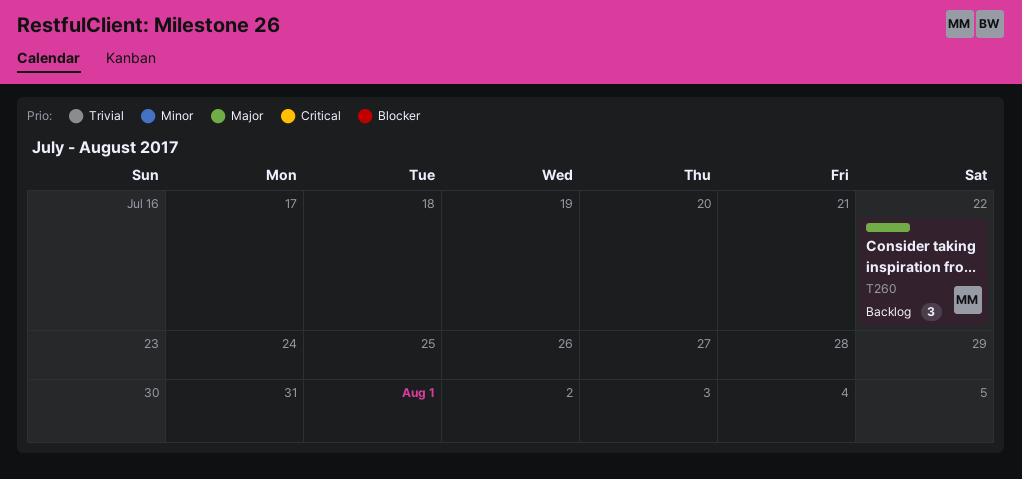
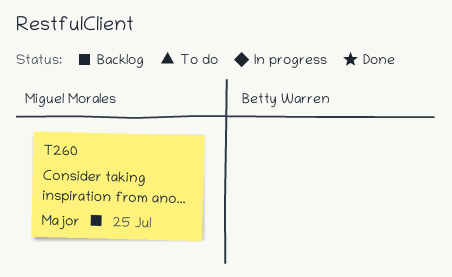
T260, due: Jul 22 -> Jul 25

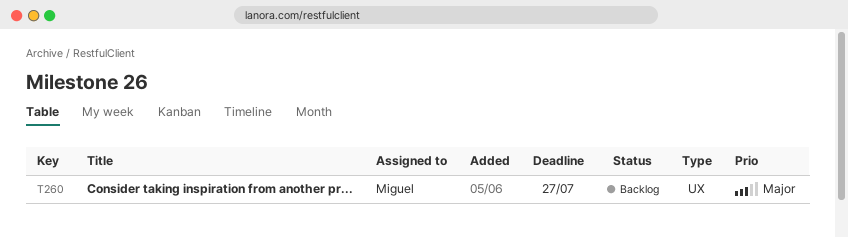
T260, due: Jul 25 -> Jul 27

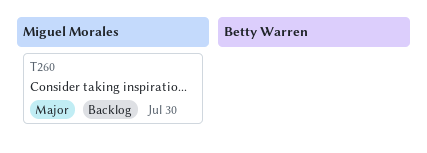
T260, due: Jul 27 -> Jul 30

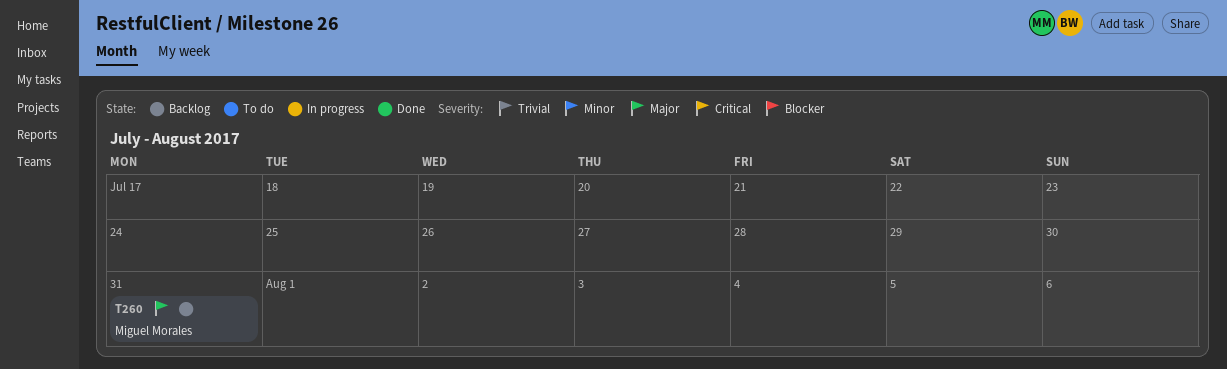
T260, due: Jul 30 -> Jul 31

